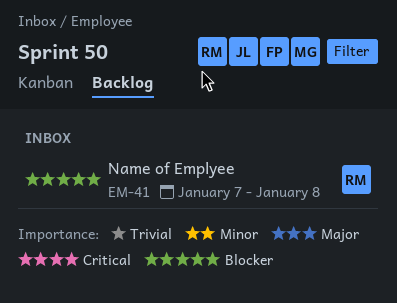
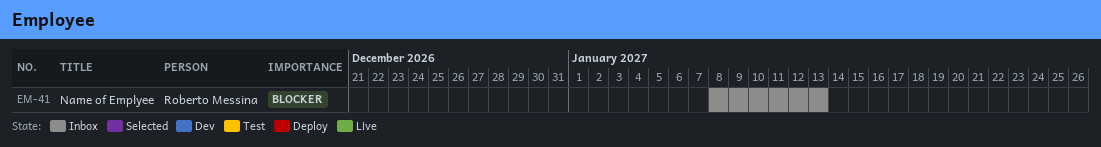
EM-41, start: Jan 7 -> Jan 8
EM-41, due: Jan 8 -> Jan 13

